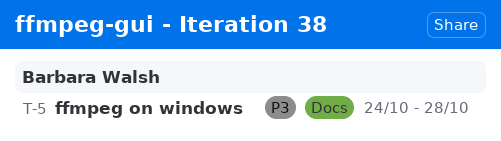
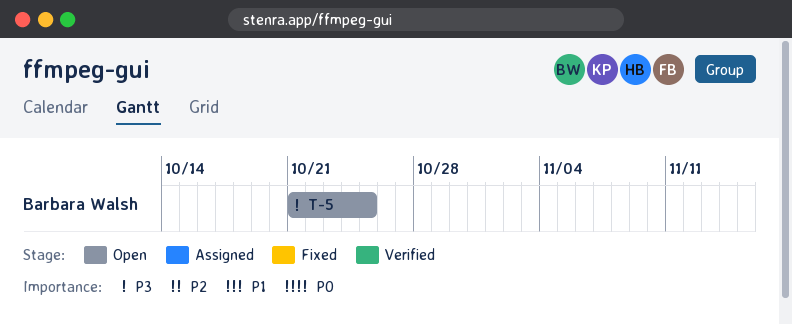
T-5, start: Oct 24 -> Oct 21
T-5, due: Oct 28 -> Oct 25

